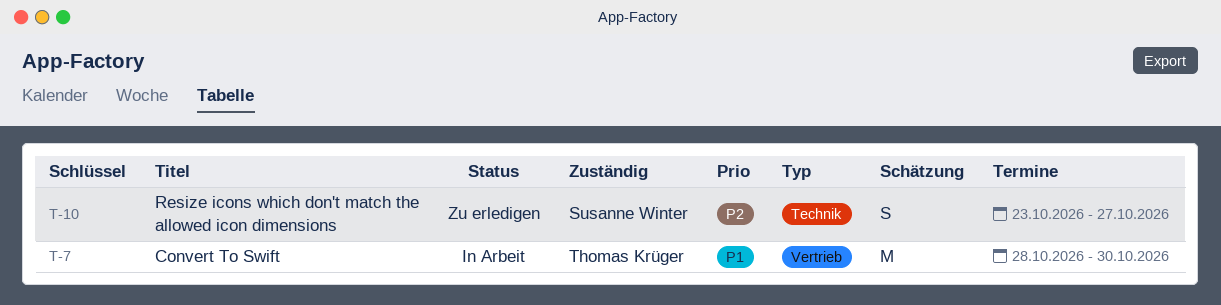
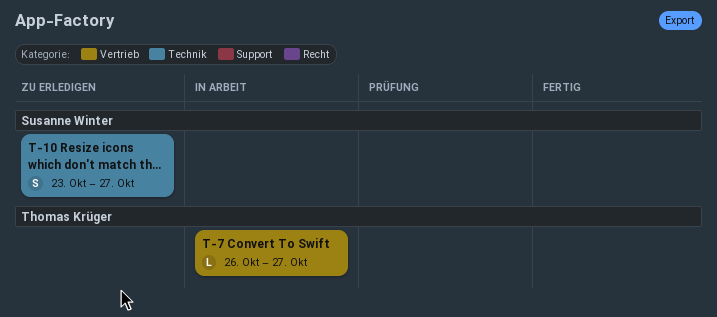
T-7, estimate: M -> L
T-7, start: Oct 28 -> Oct 26
T-7, due: Oct 30 -> Oct 27

